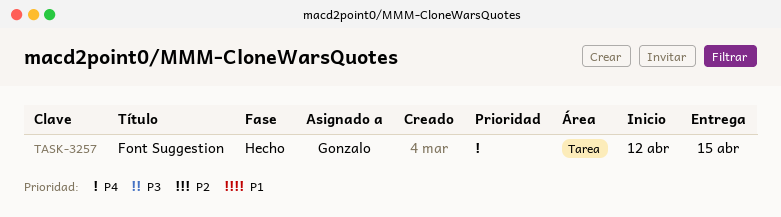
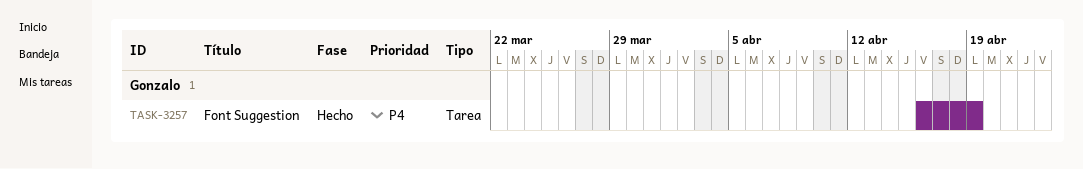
TASK-3257, start: Apr 12 -> Apr 16
TASK-3257, due: Apr 15 -> Apr 19

